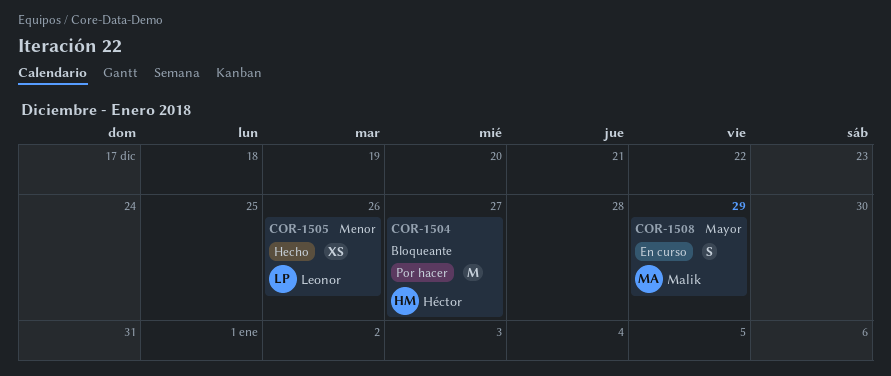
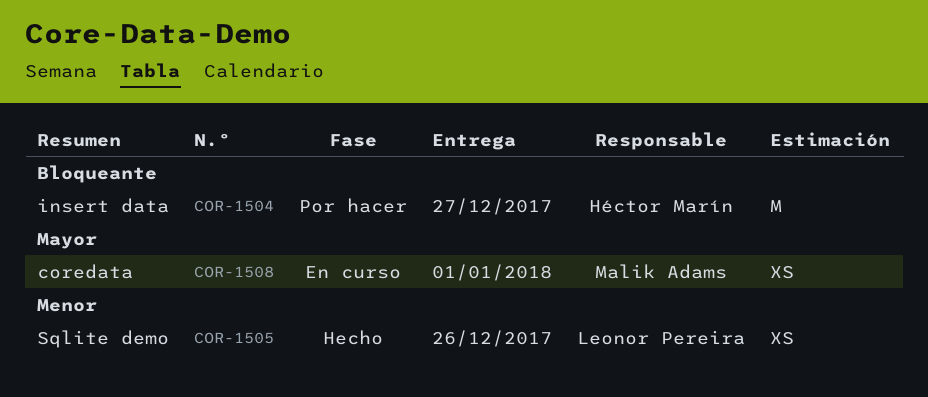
COR-1508, estimate: S -> XS
COR-1508, due: Dec 29 -> Jan 1

